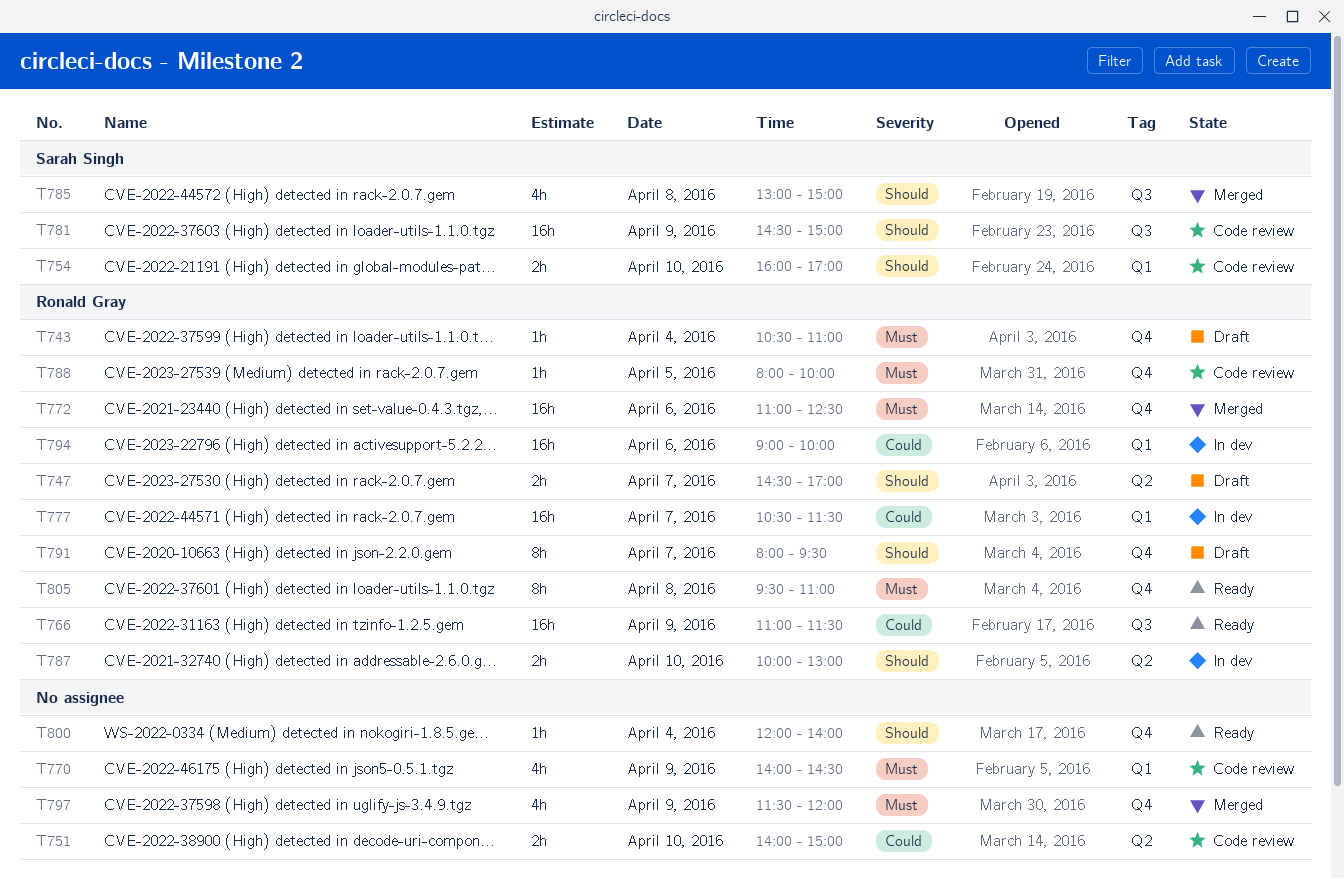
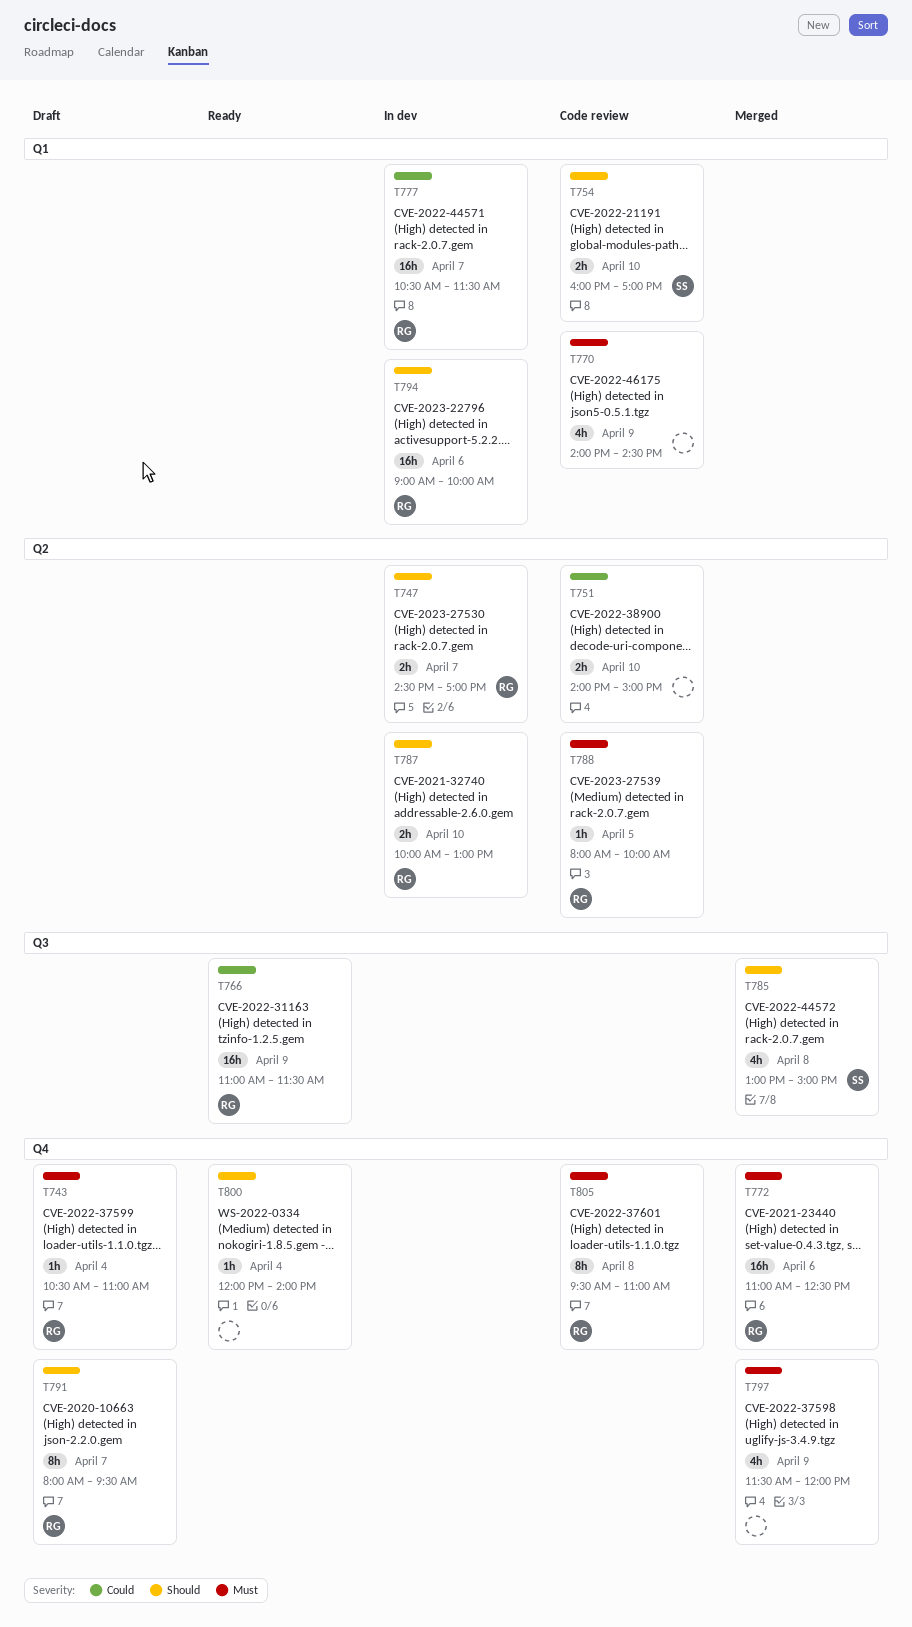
T747, status: Draft -> In dev
T781: present -> none
T788, label: Q4 -> Q2
T794, priority: Could -> Should
T805, status: Ready -> Code review

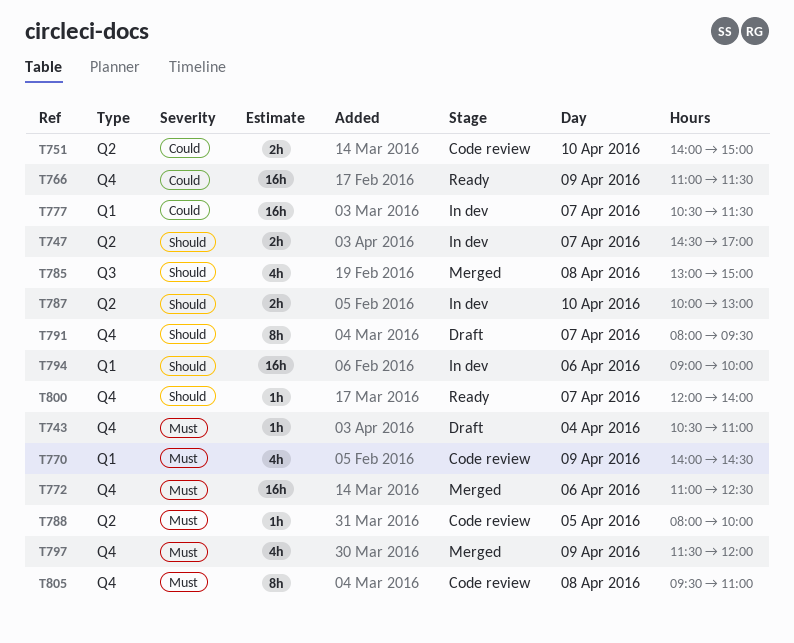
T754: present -> none
T766, label: Q3 -> Q4
T800, day: Apr 4 -> Apr 7

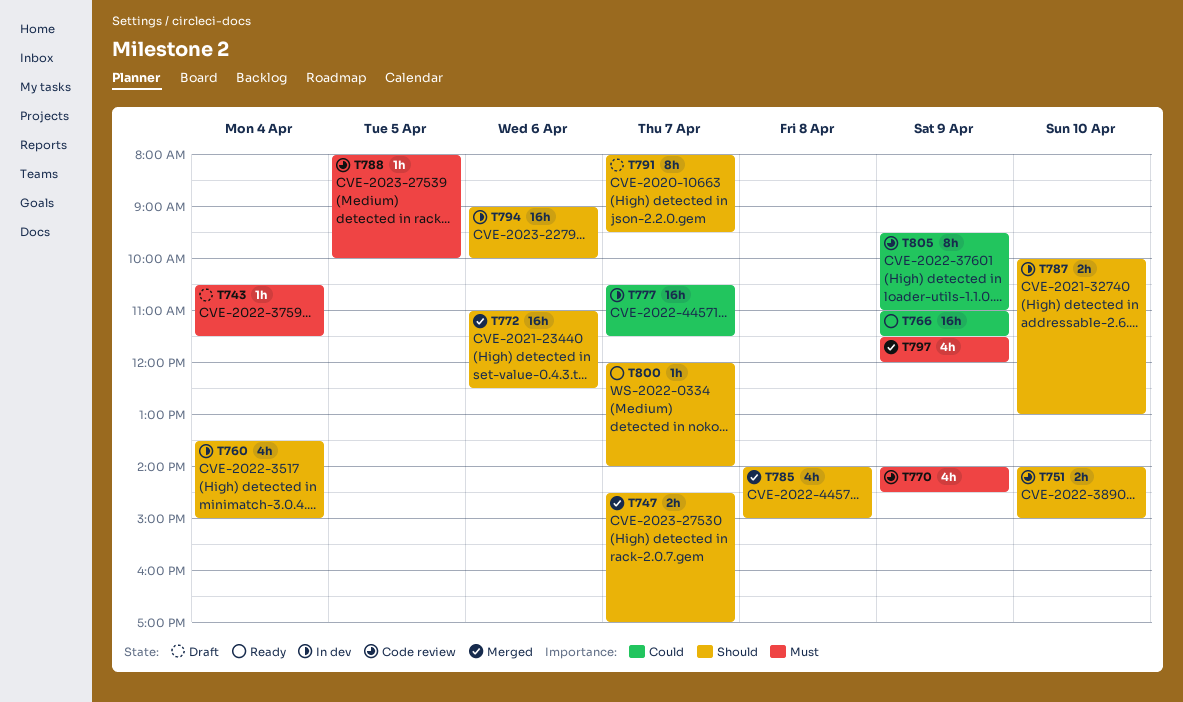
T743, ends: 11:00 -> 11:30
T747, status: In dev -> Merged
T751, priority: Could -> Should
T760: none -> present
T772, priority: Must -> Should
T785, begins: 13:00 -> 14:00
T805, priority: Must -> Could
T805, day: Apr 8 -> Apr 9

